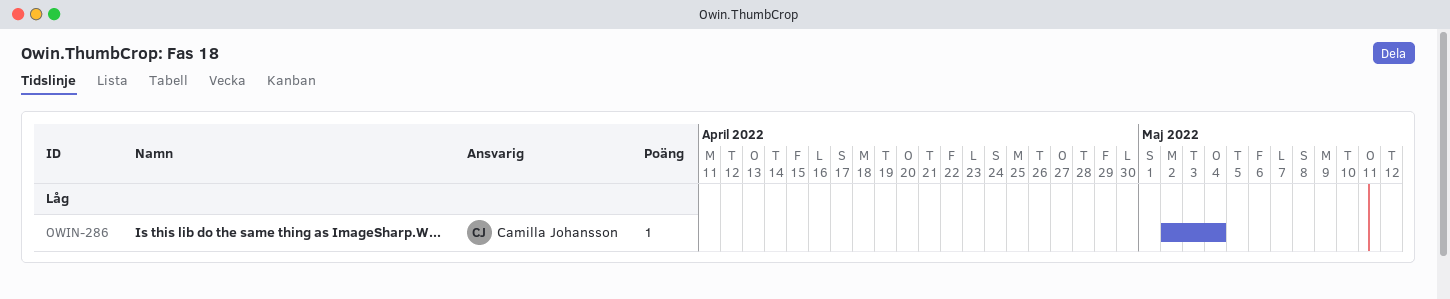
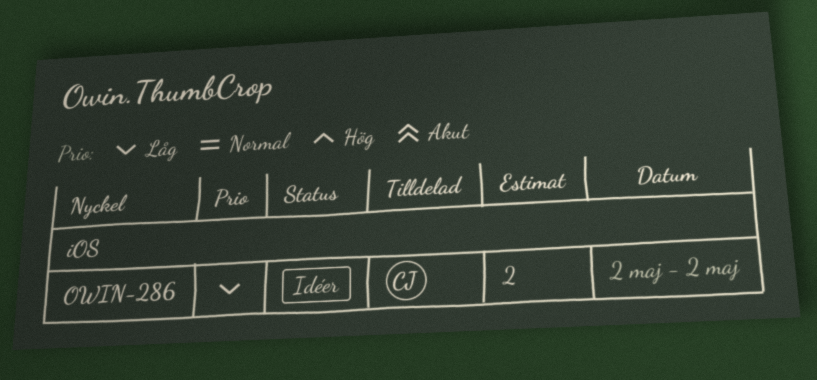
OWIN-286, estimate: 1 -> 2
OWIN-286, due: May 4 -> May 2

